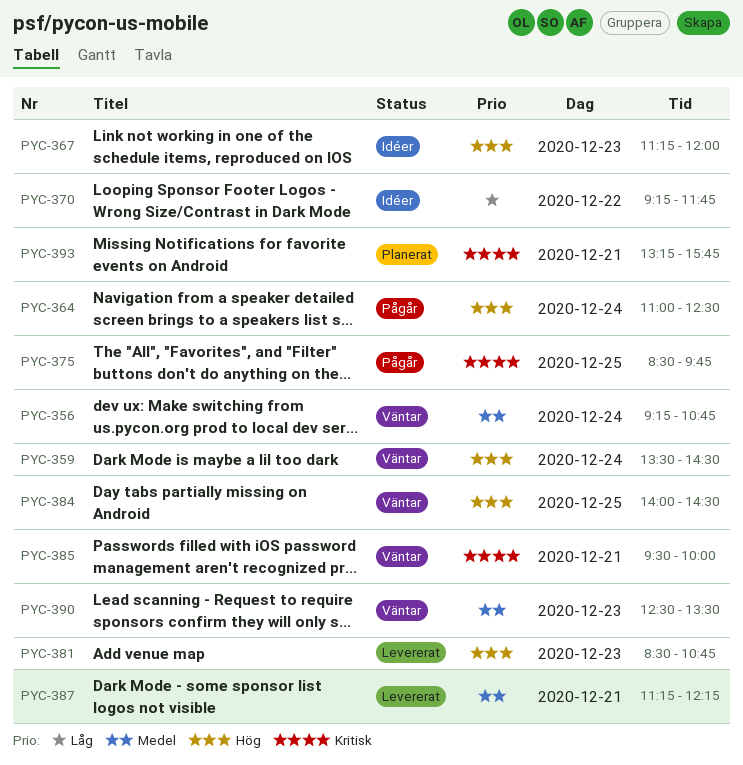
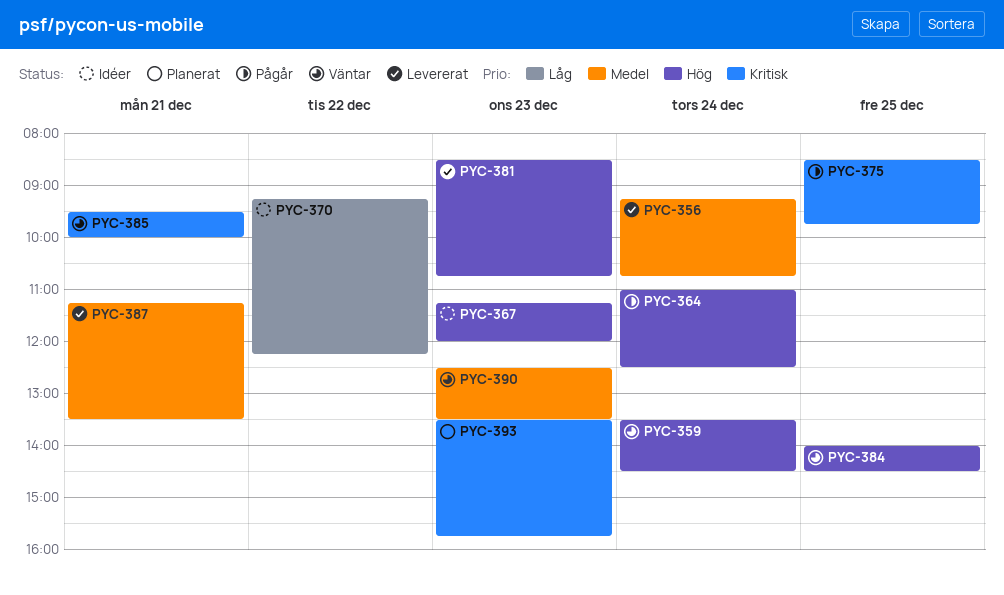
PYC-356, status: Väntar -> Levererat
PYC-370, ends: 11:45 -> 12:15
PYC-387, ends: 12:15 -> 13:30
PYC-393, day: Dec 21 -> Dec 23
PYC-393, begins: 13:15 -> 13:30

